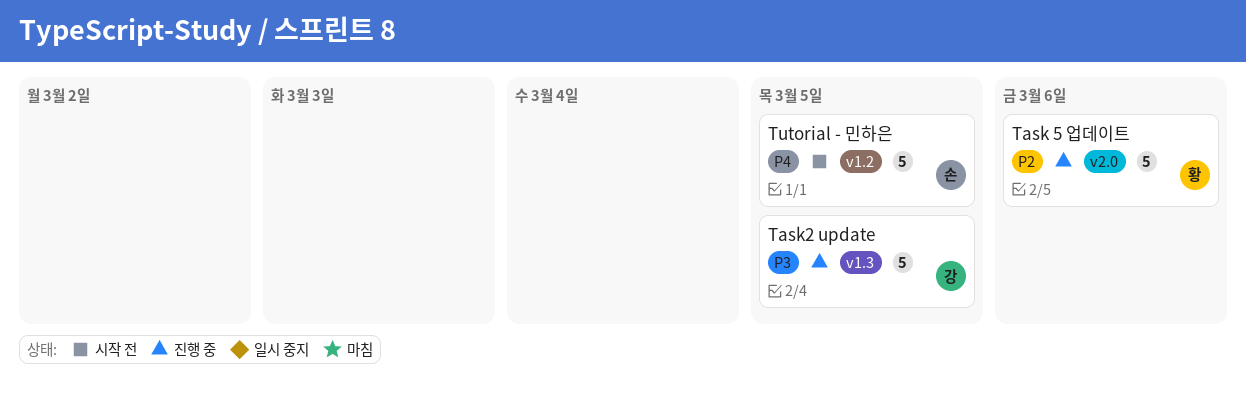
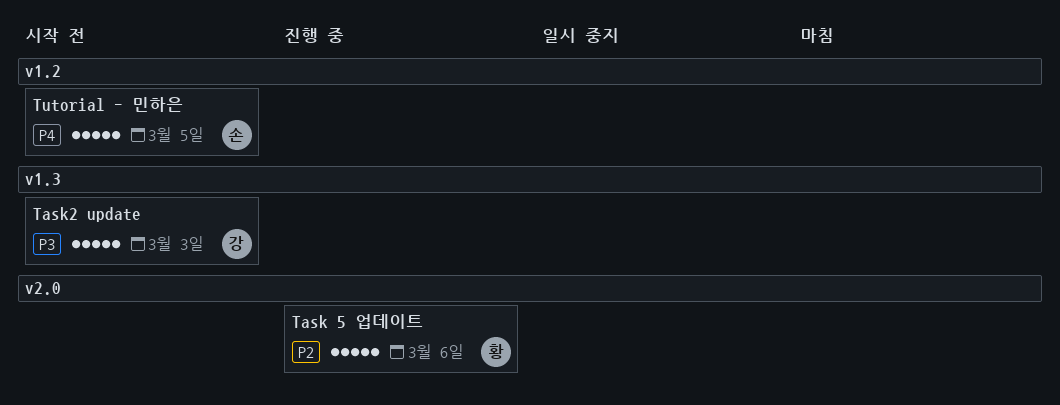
Task2 update, status: 진행 중 -> 시작 전
Task2 update, due: Mar 5 -> Mar 3

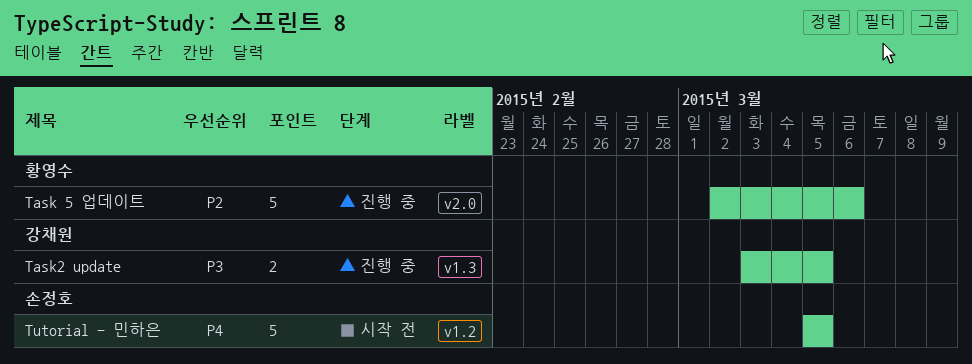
Task2 update, status: 시작 전 -> 진행 중
Task2 update, estimate: 5 -> 2
Task2 update, due: Mar 3 -> Mar 5

